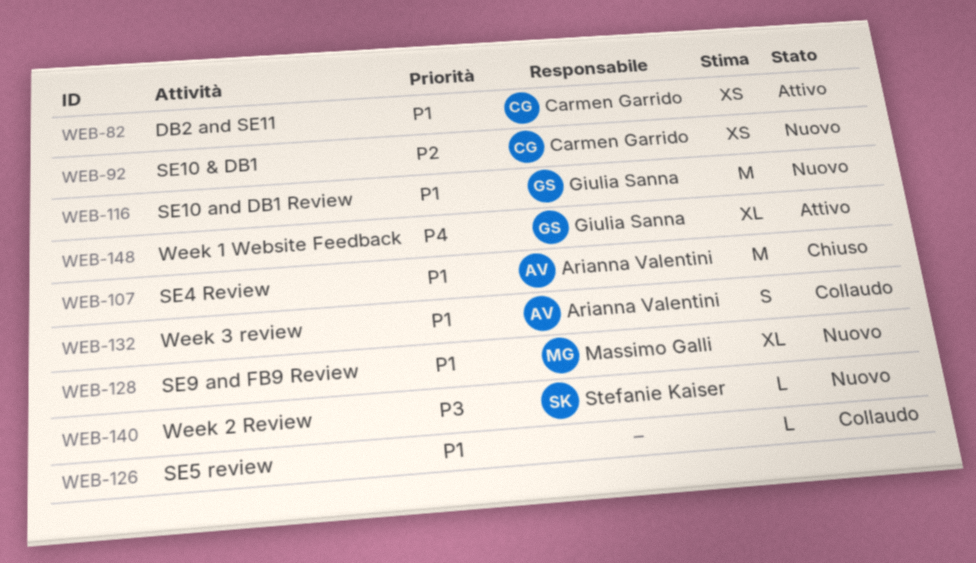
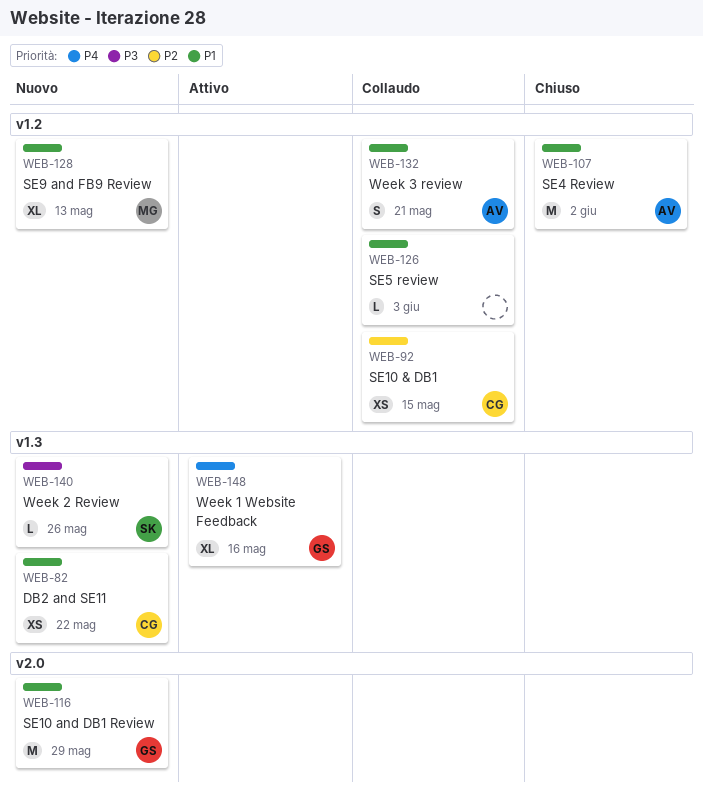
WEB-82, status: Attivo -> Nuovo
WEB-92, status: Nuovo -> Collaudo

